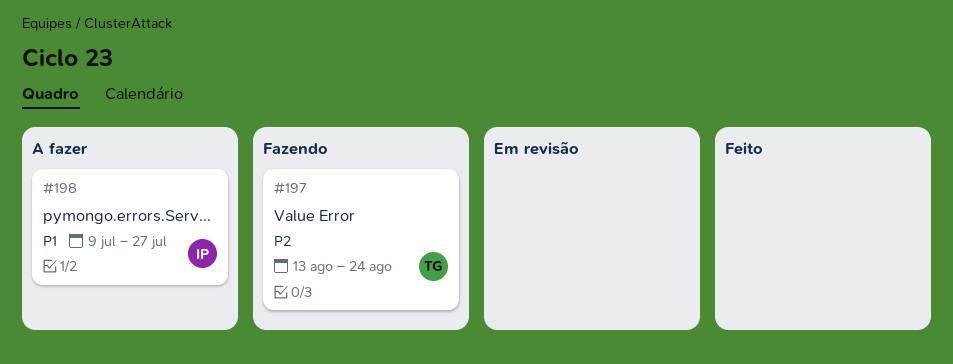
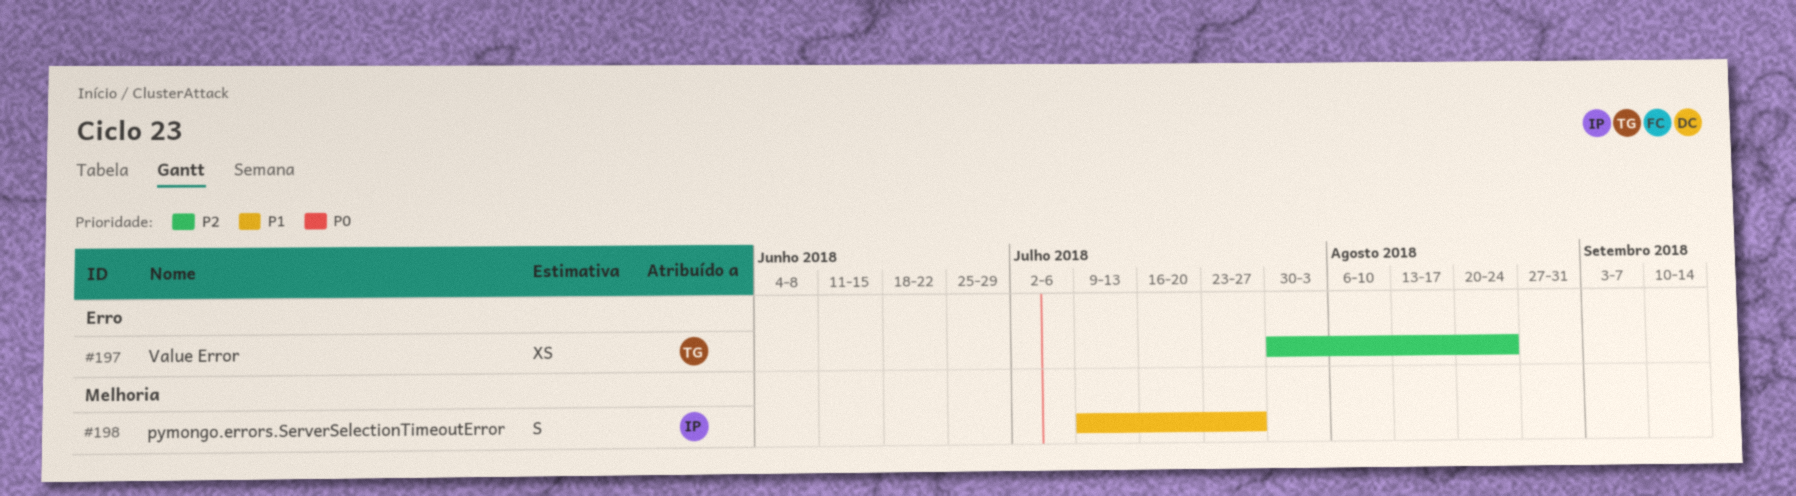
#197, start: Aug 13 -> Jul 30

